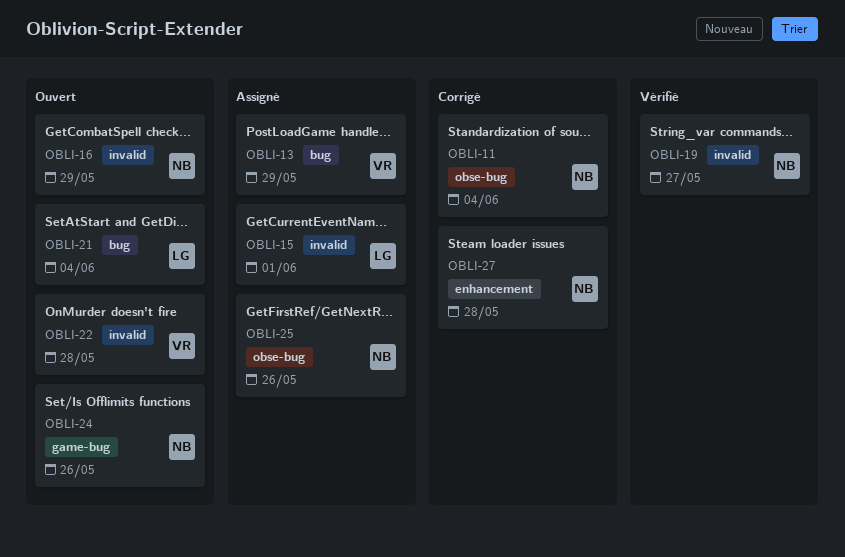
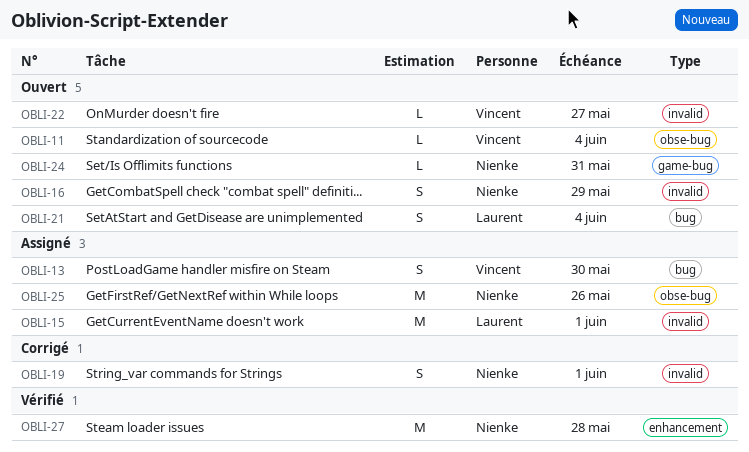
OBLI-11, status: Corrigé -> Ouvert
OBLI-11, owner: Nienke -> Vincent
OBLI-13, due: May 29 -> May 30
OBLI-19, status: Vérifié -> Corrigé
OBLI-19, due: May 27 -> Jun 1
OBLI-22, due: May 28 -> May 27
OBLI-24, due: May 26 -> May 31
OBLI-27, status: Corrigé -> Vérifié

